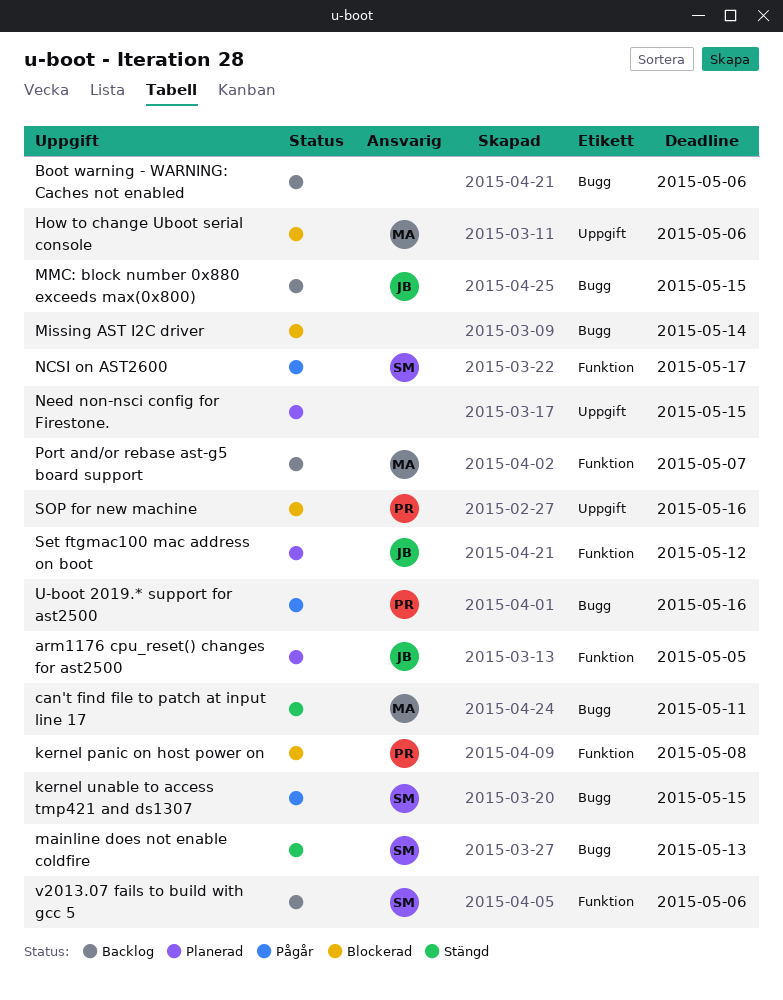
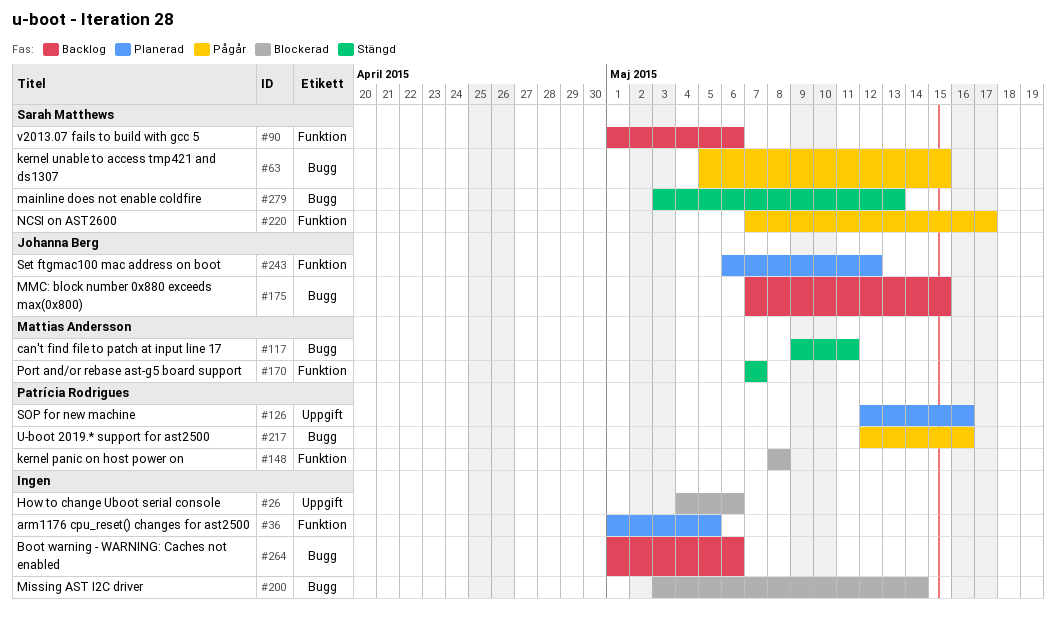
arm1176 cpu_reset() changes for ast2500, owner: Johanna Berg -> none
How to change Uboot serial console, owner: Mattias Andersson -> none
Need non-nsci config for Firestone.: present -> none
Port and/or rebase ast-g5 board support, status: Backlog -> Stängd
SOP for new machine, status: Blockerad -> Planerad

